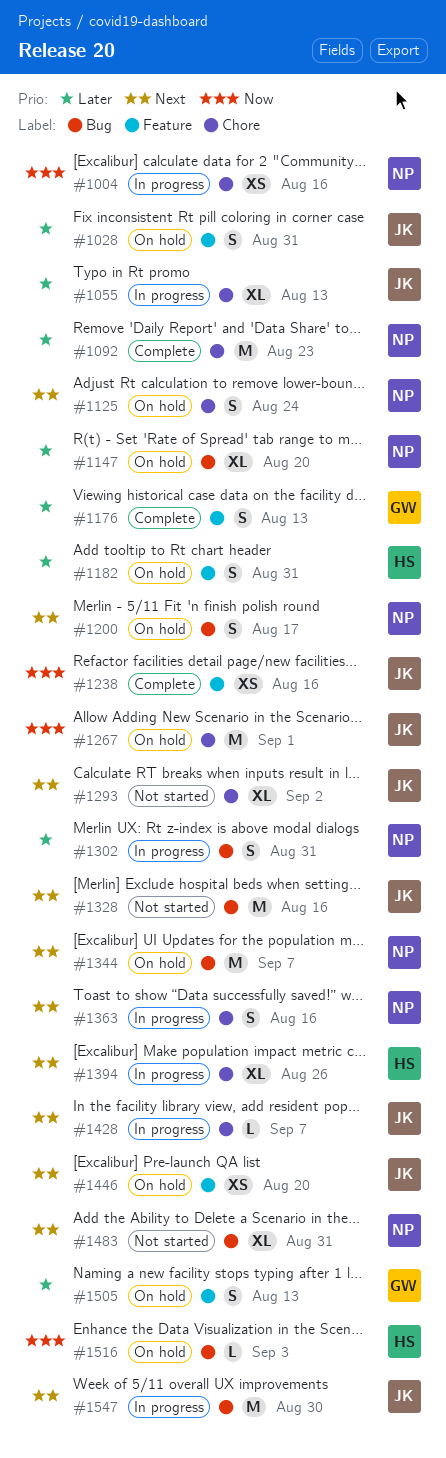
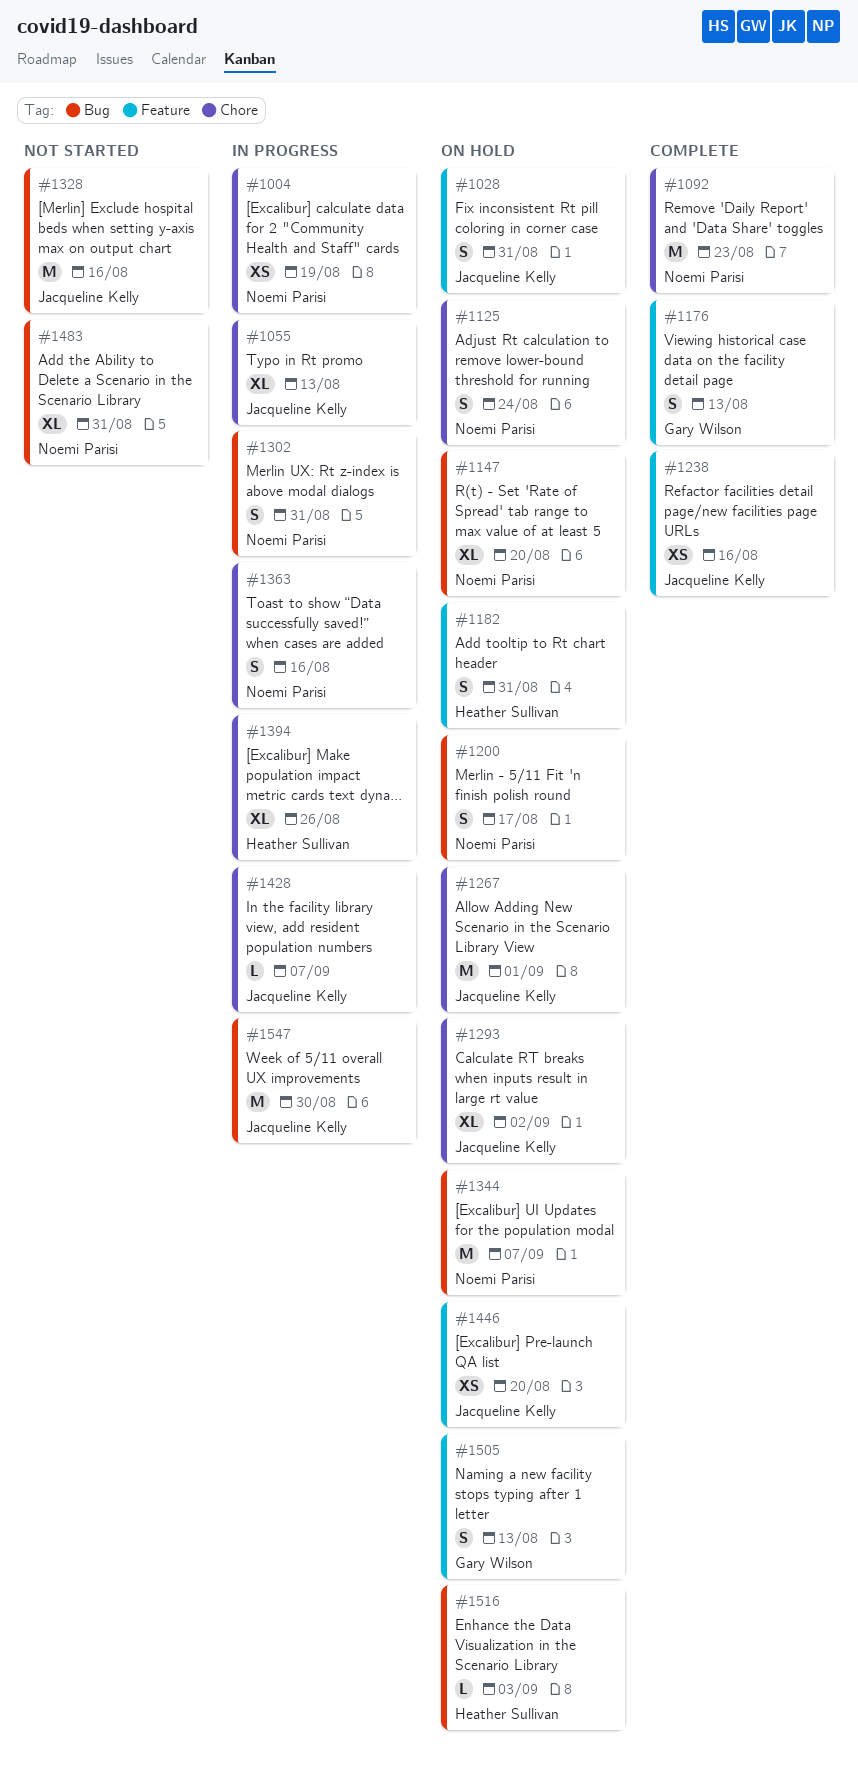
#1004, due: Aug 16 -> Aug 19
#1293, status: Not started -> On hold

